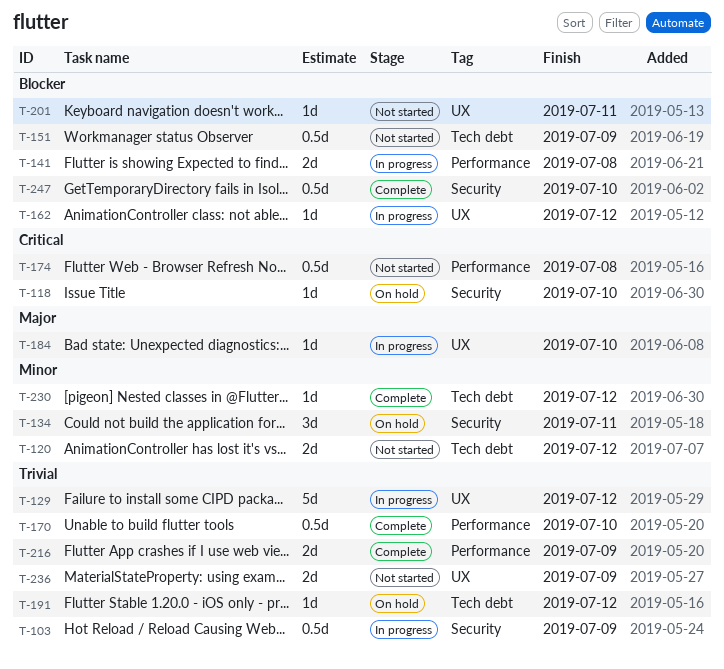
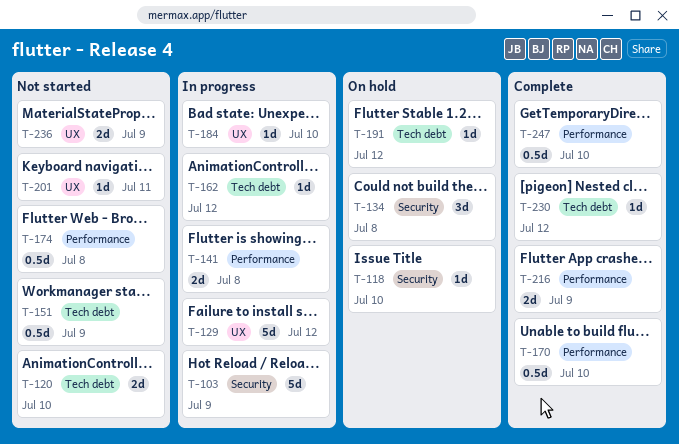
T-103, estimate: 0.5d -> 5d
T-120, due: Jul 12 -> Jul 10
T-134, due: Jul 11 -> Jul 8
T-162, label: UX -> Tech debt
T-247, label: Security -> Performance

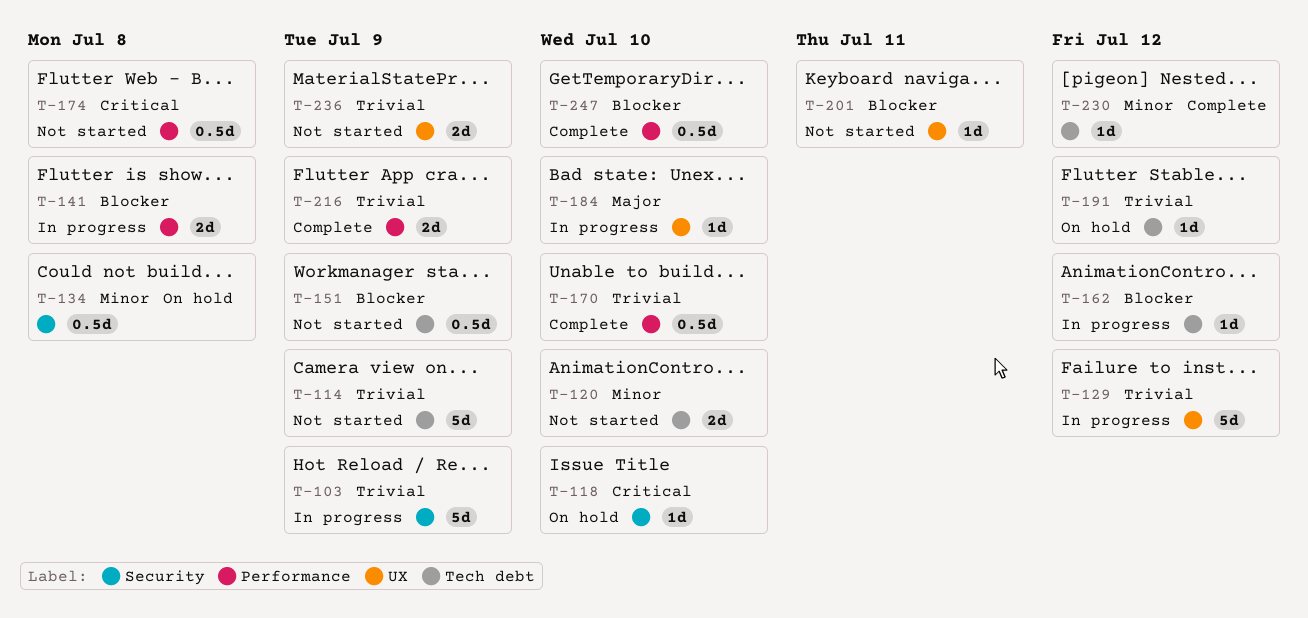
T-114: none -> present
T-134, estimate: 3d -> 0.5d

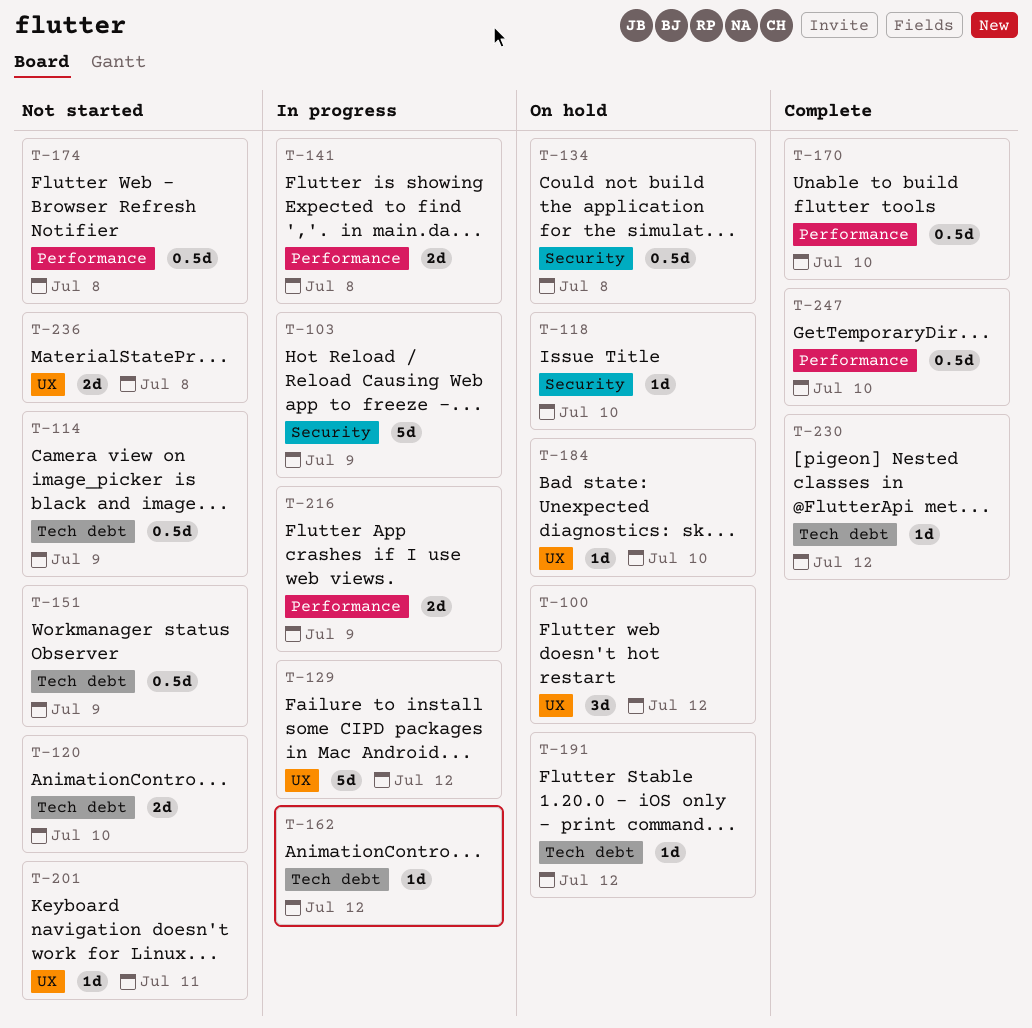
T-100: none -> present
T-114, estimate: 5d -> 0.5d
T-184, status: In progress -> On hold
T-216, status: Complete -> In progress
T-236, due: Jul 9 -> Jul 8

